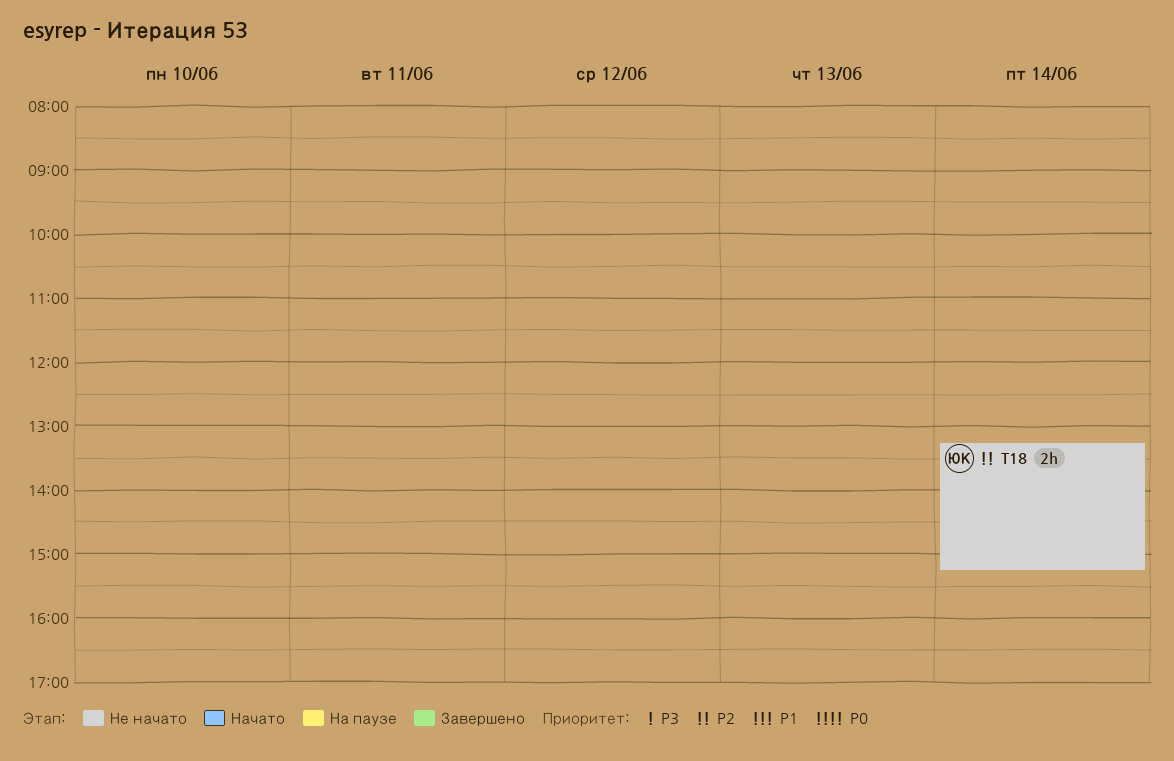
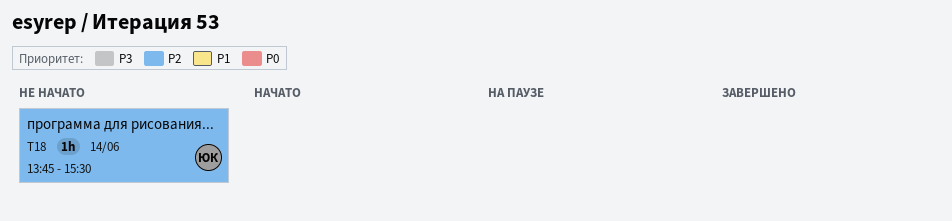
T18, estimate: 2h -> 1h
T18, begins: 13:15 -> 13:45
T18, ends: 15:15 -> 15:30

